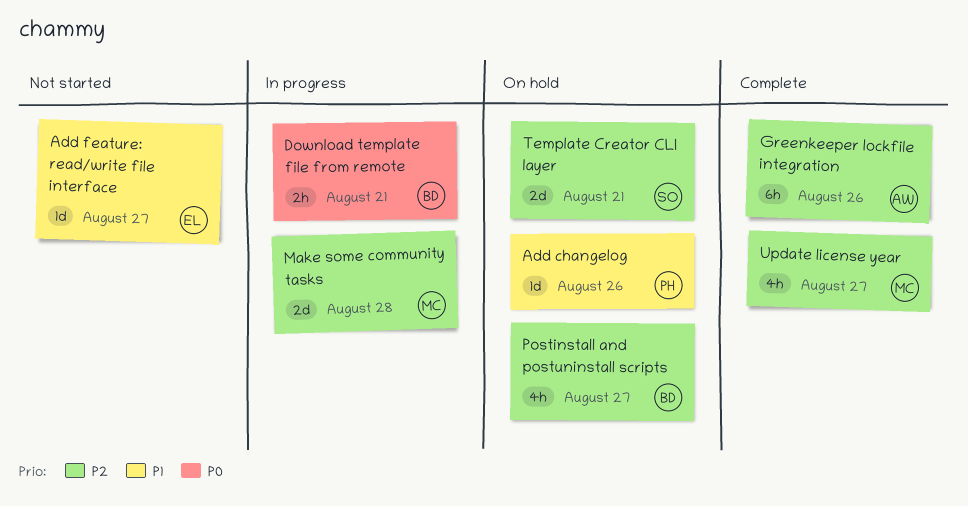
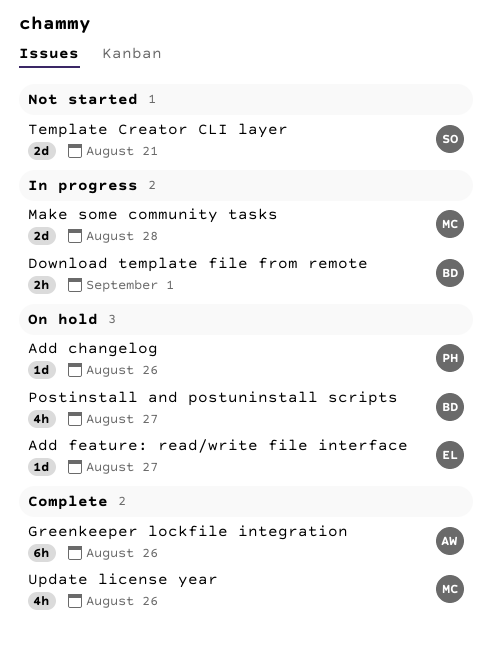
Add feature: read/write file interface, status: Not started -> On hold
Download template file from remote, due: Aug 21 -> Sep 1
Template Creator CLI layer, status: On hold -> Not started
Update license year, due: Aug 27 -> Aug 26

